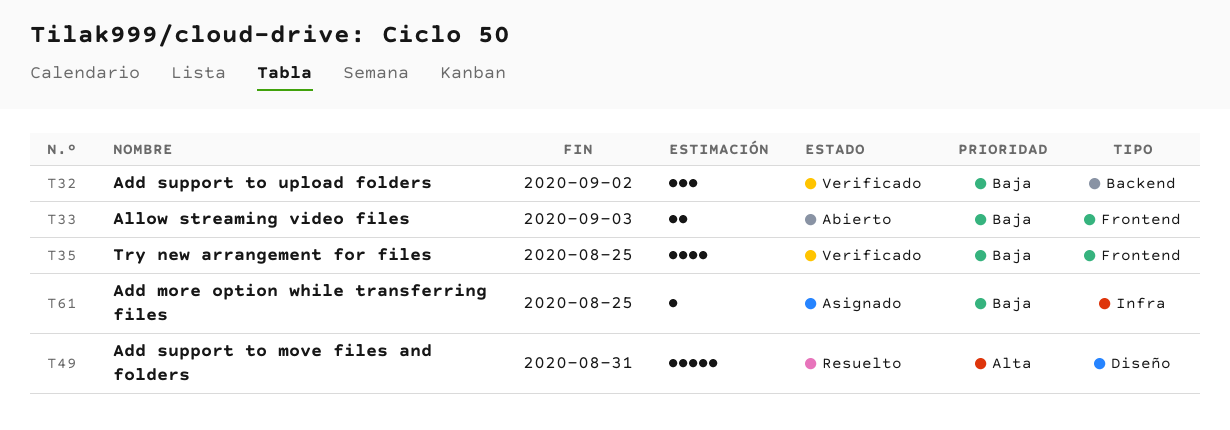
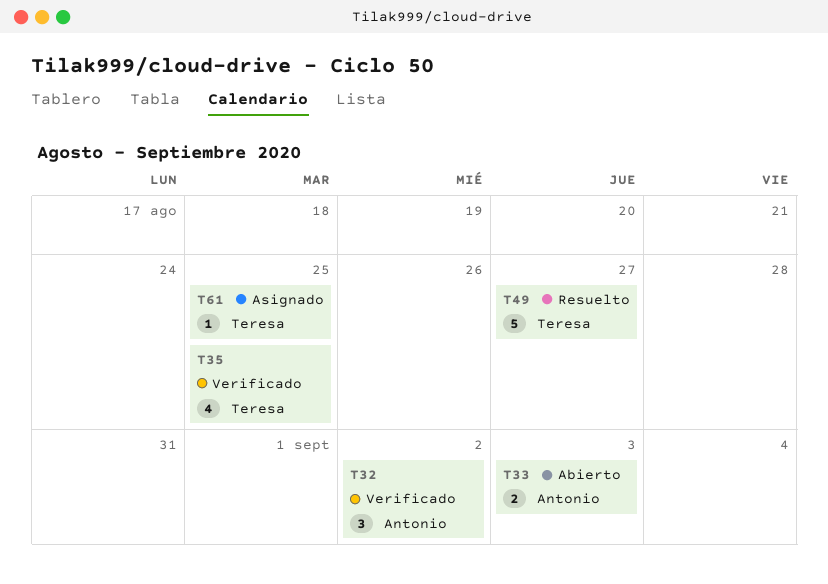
T49, due: Aug 31 -> Aug 27

